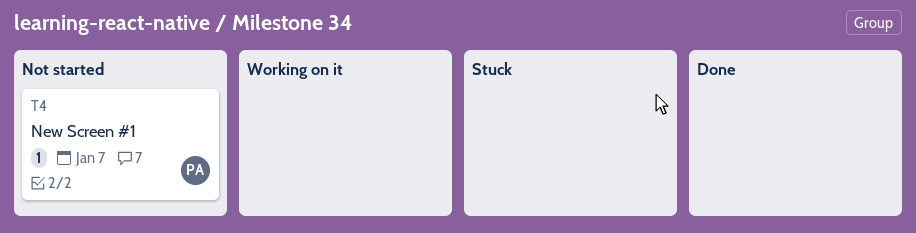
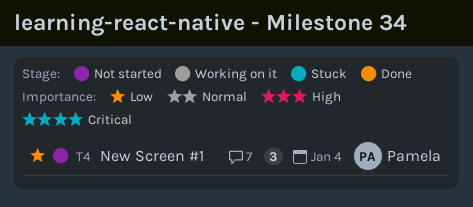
T4, estimate: 1 -> 3
T4, due: Jan 7 -> Jan 4

